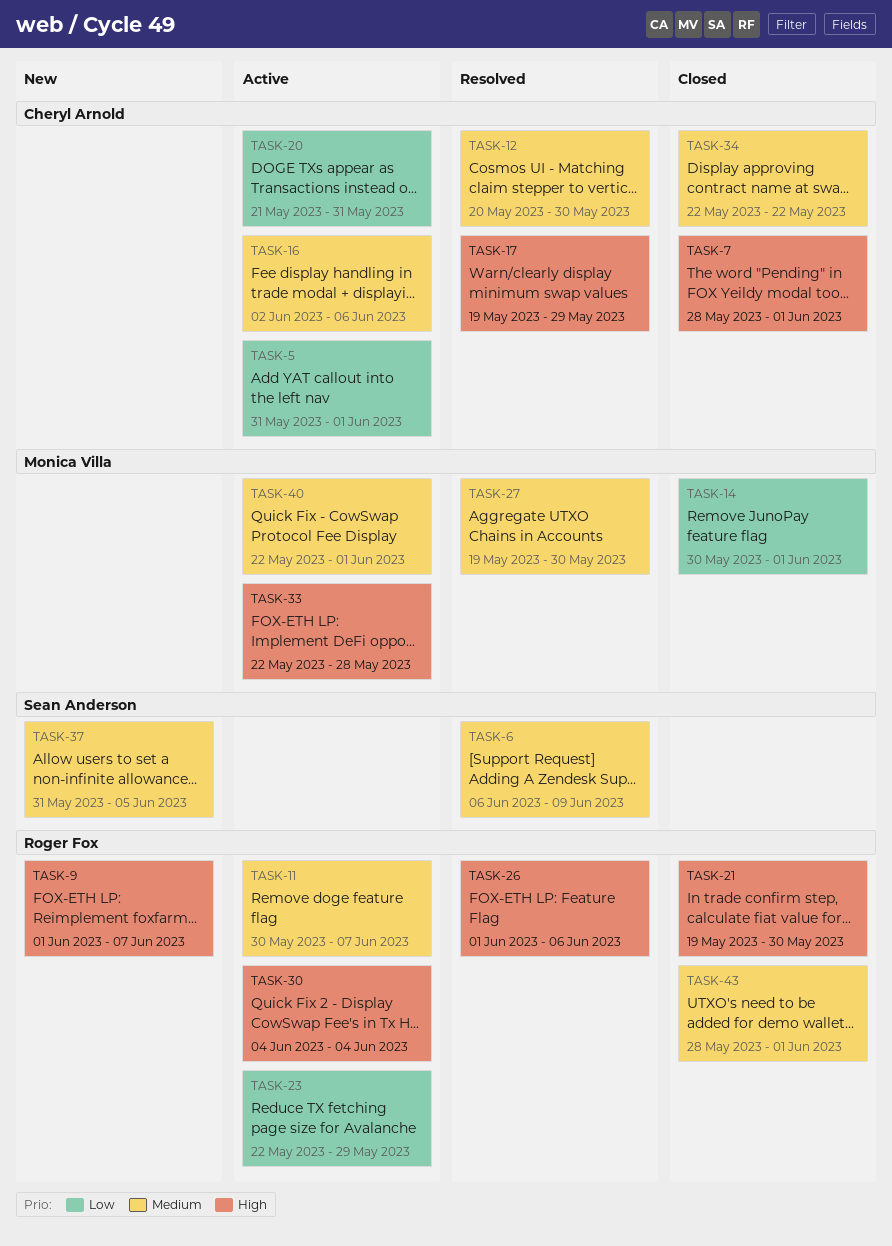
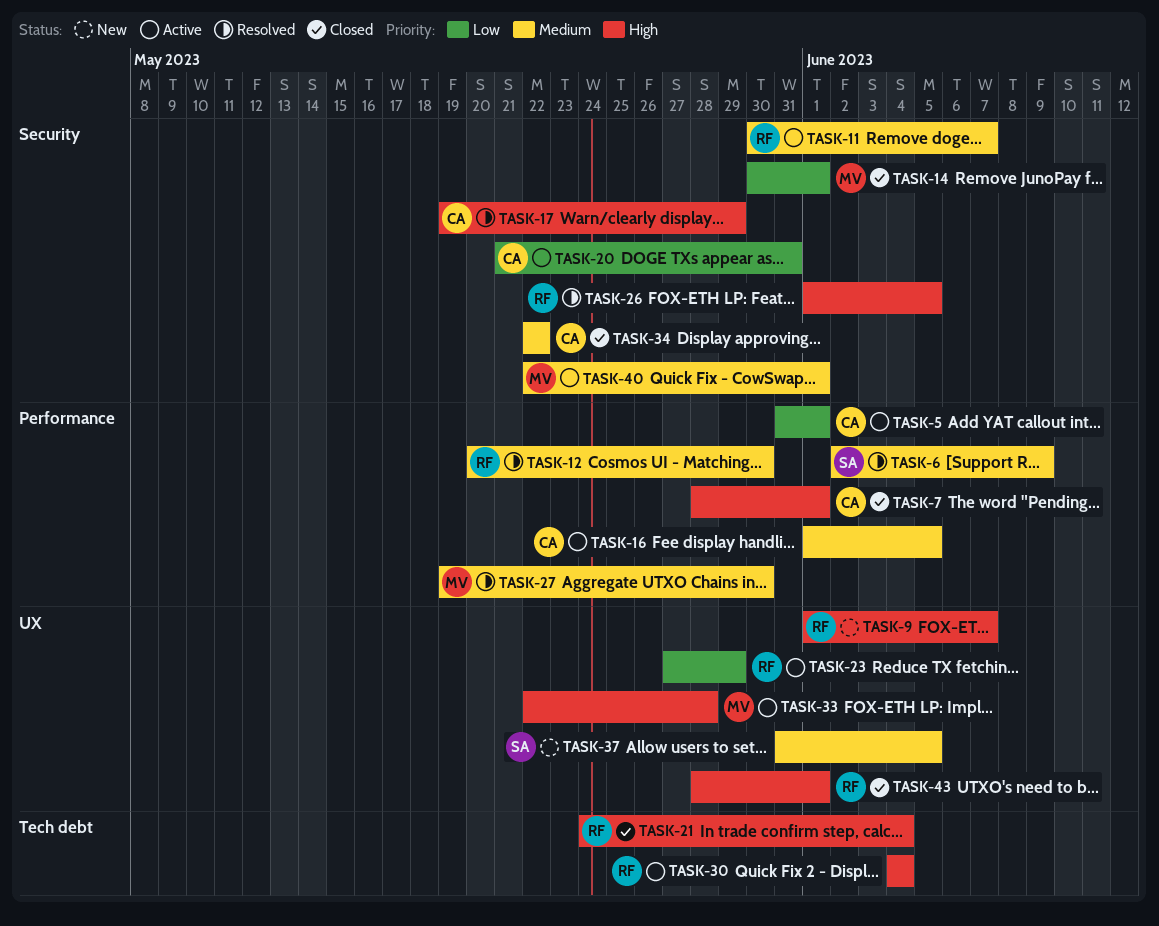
TASK-6, start: Jun 6 -> Jun 2
TASK-12, owner: Cheryl Arnold -> Roger Fox
TASK-16, start: Jun 2 -> Jun 1
TASK-16, due: Jun 6 -> Jun 5
TASK-21, start: May 19 -> May 24
TASK-21, due: May 30 -> Jun 4
TASK-23, start: May 22 -> May 27
TASK-26, due: Jun 6 -> Jun 5
TASK-43, priority: Medium -> High

